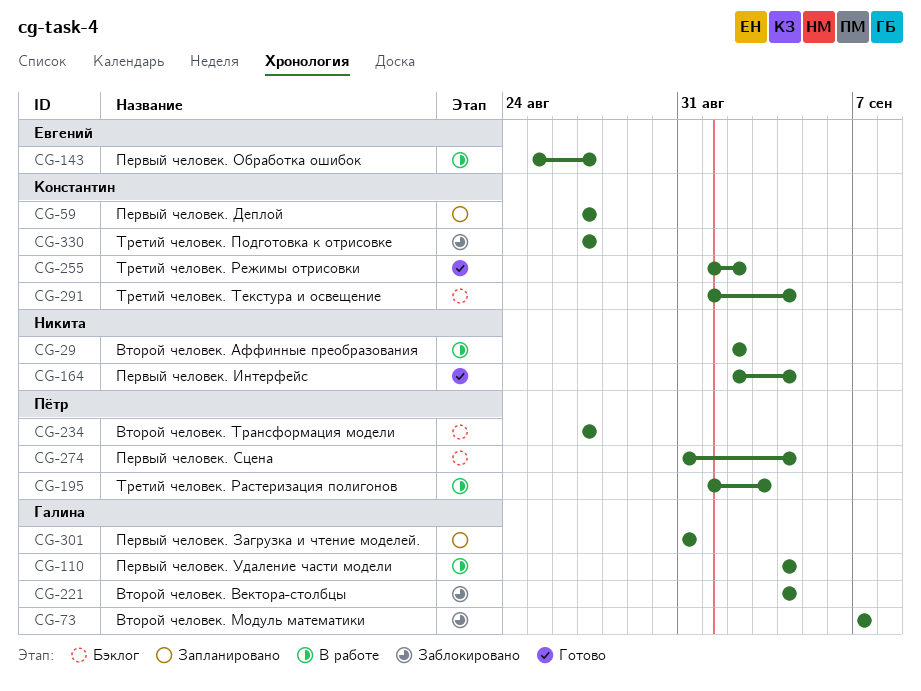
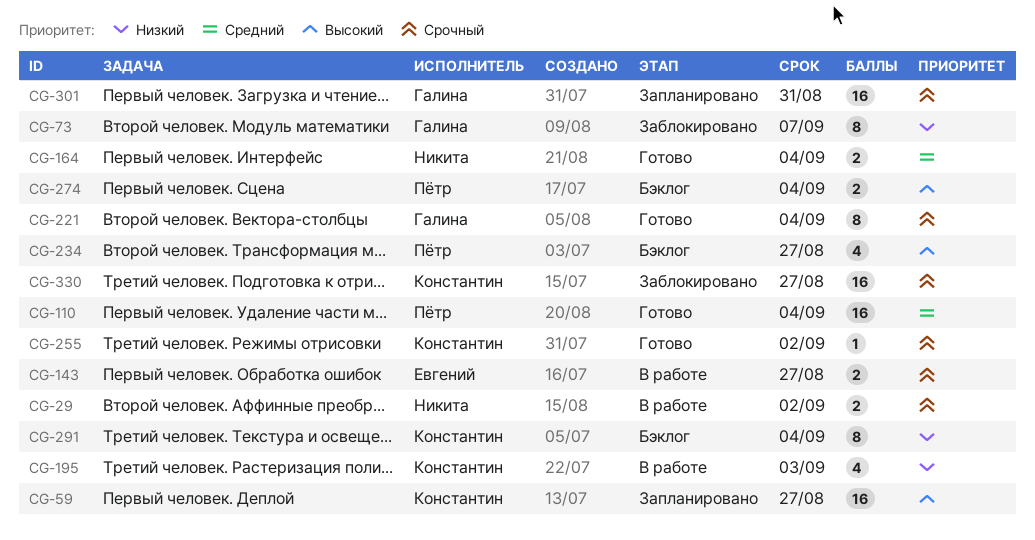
CG-110, status: В работе -> Готово
CG-110, owner: Галина -> Пётр
CG-195, owner: Пётр -> Константин
CG-221, status: Заблокировано -> Готово

